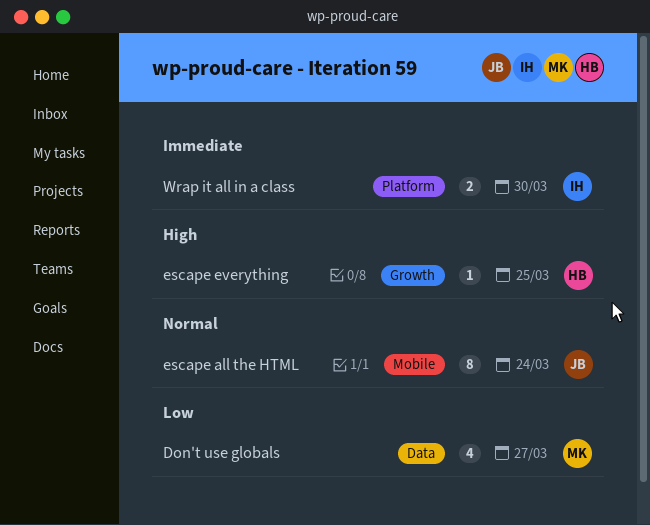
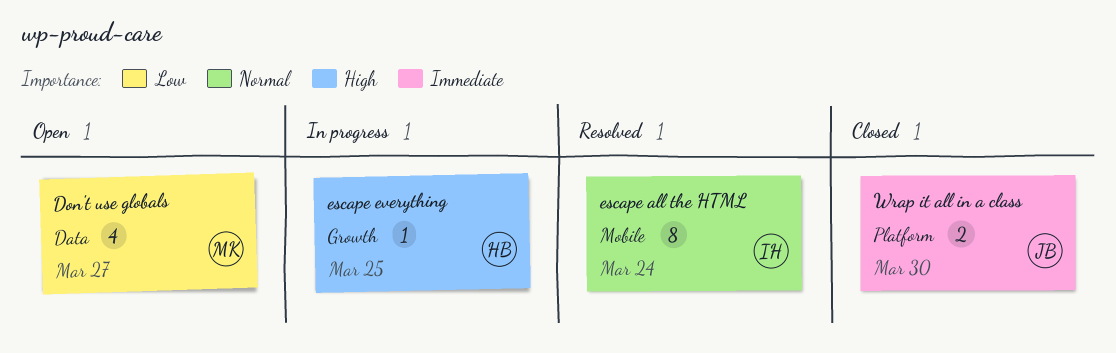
escape all the HTML, owner: JB -> IH
Wrap it all in a class, owner: IH -> JB

